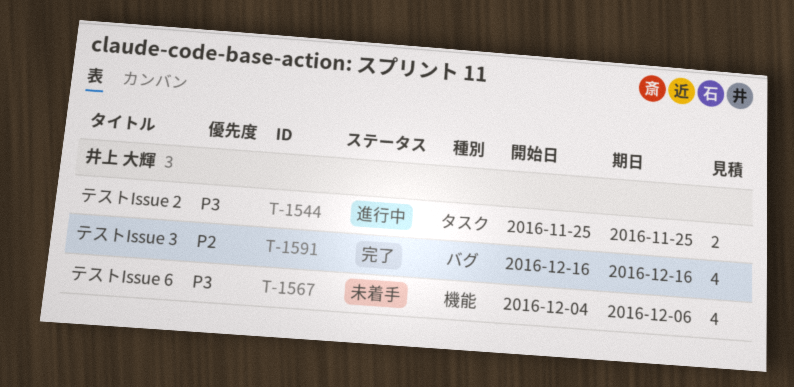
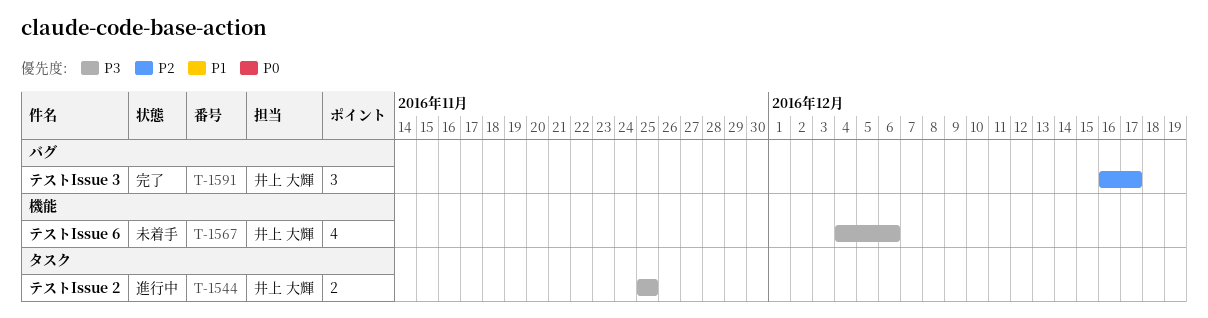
T-1591, estimate: 4 -> 3
T-1591, due: Dec 16 -> Dec 17

